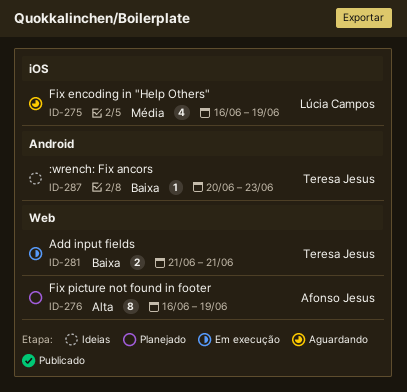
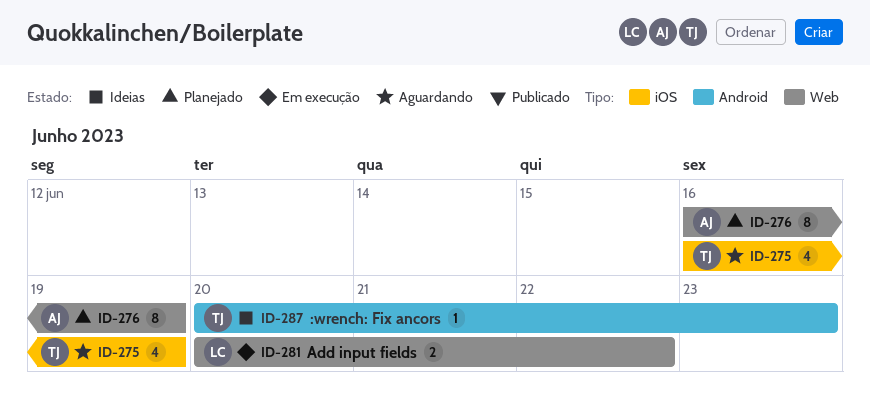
ID-275, owner: Lúcia Campos -> Teresa Jesus
ID-281, owner: Teresa Jesus -> Lúcia Campos
ID-281, start: Jun 21 -> Jun 20
ID-281, due: Jun 21 -> Jun 22

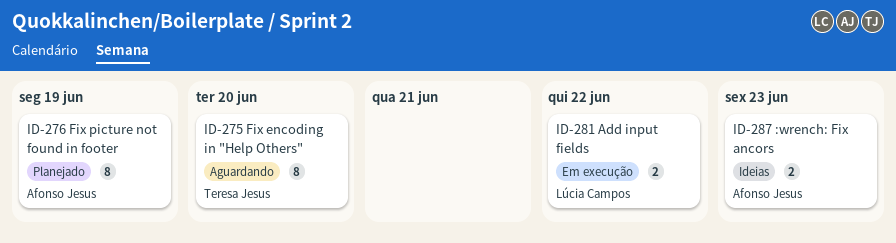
ID-275, estimate: 4 -> 8
ID-275, due: Jun 19 -> Jun 20
ID-287, owner: Teresa Jesus -> Afonso Jesus
ID-287, estimate: 1 -> 2

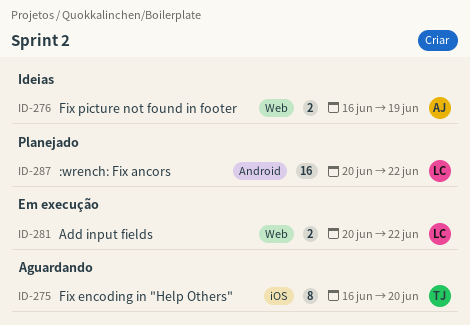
ID-276, status: Planejado -> Ideias
ID-276, estimate: 8 -> 2
ID-287, status: Ideias -> Planejado
ID-287, owner: Afonso Jesus -> Lúcia Campos
ID-287, estimate: 2 -> 16
ID-287, due: Jun 23 -> Jun 22

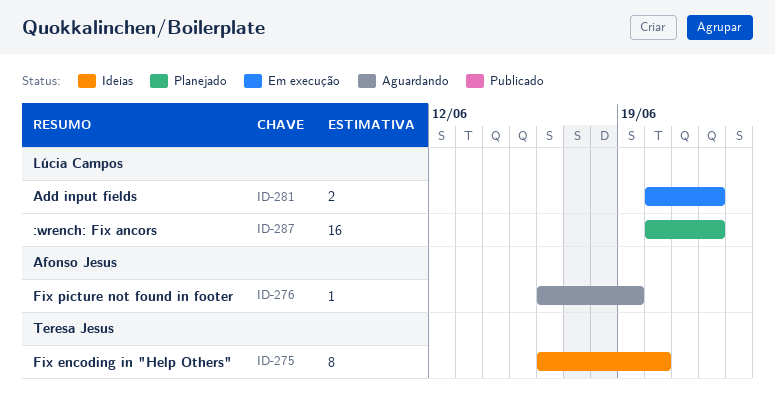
ID-275, status: Aguardando -> Ideias
ID-276, status: Ideias -> Aguardando
ID-276, estimate: 2 -> 1

